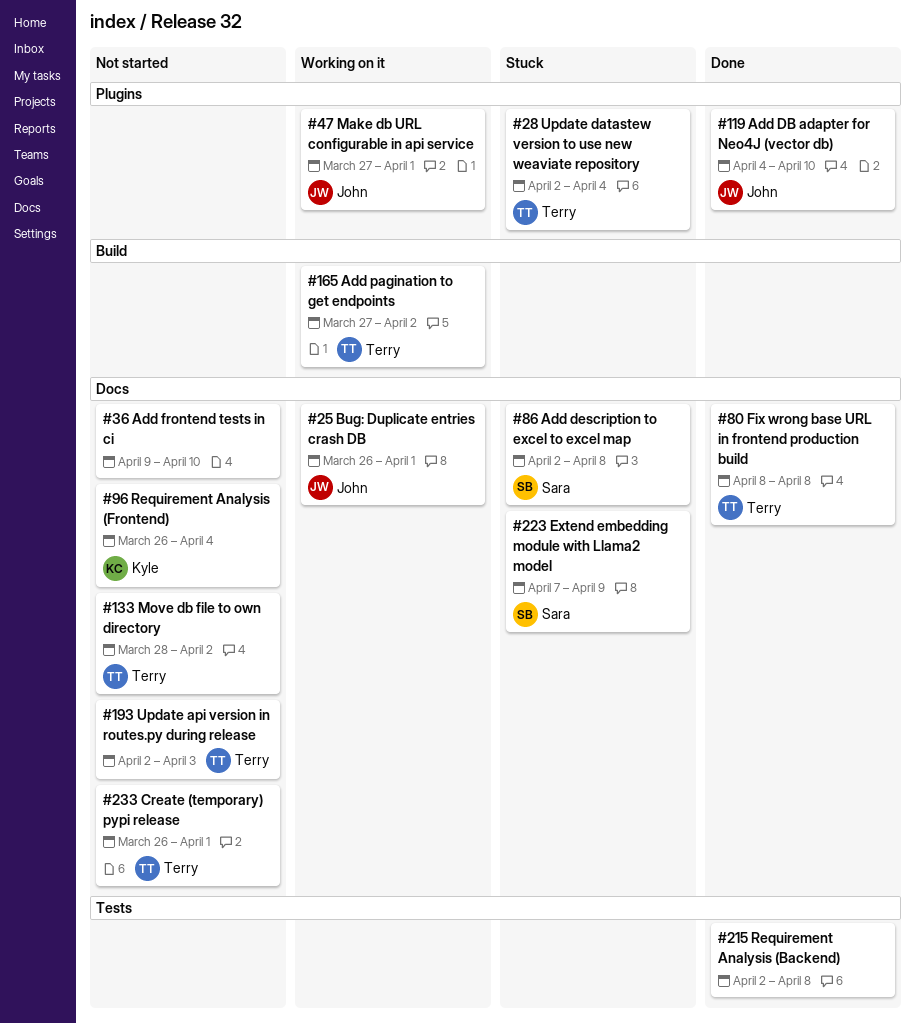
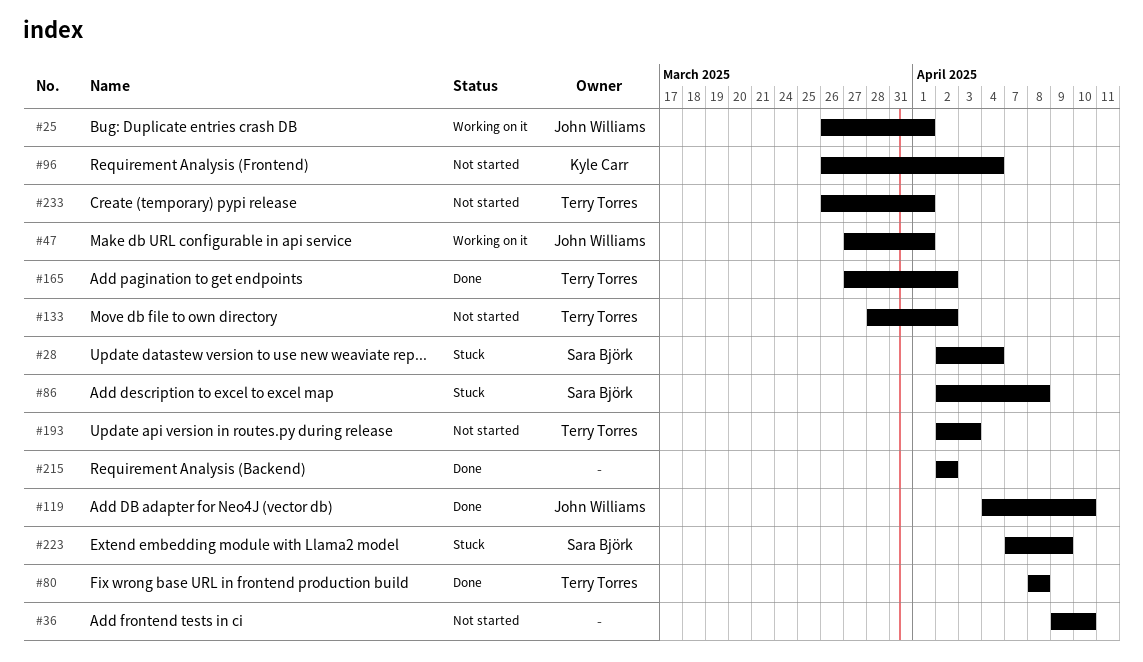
#28, owner: Terry Torres -> Sara Björk
#165, status: Working on it -> Done
#215, due: Apr 8 -> Apr 2

